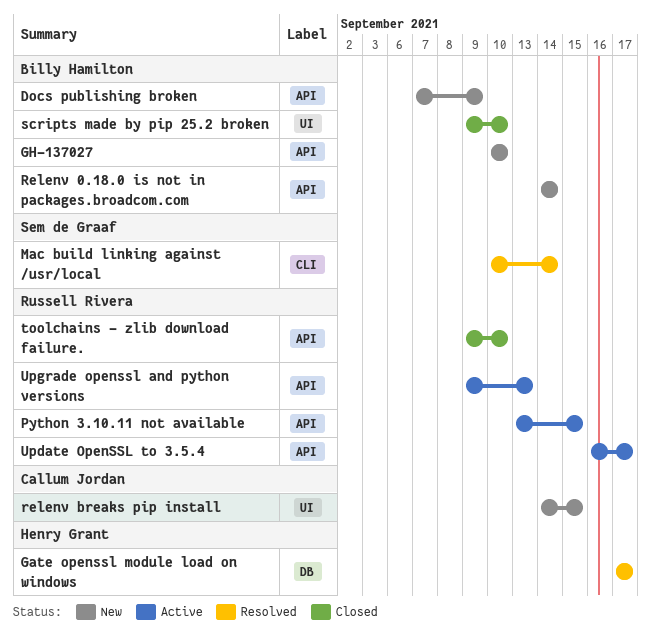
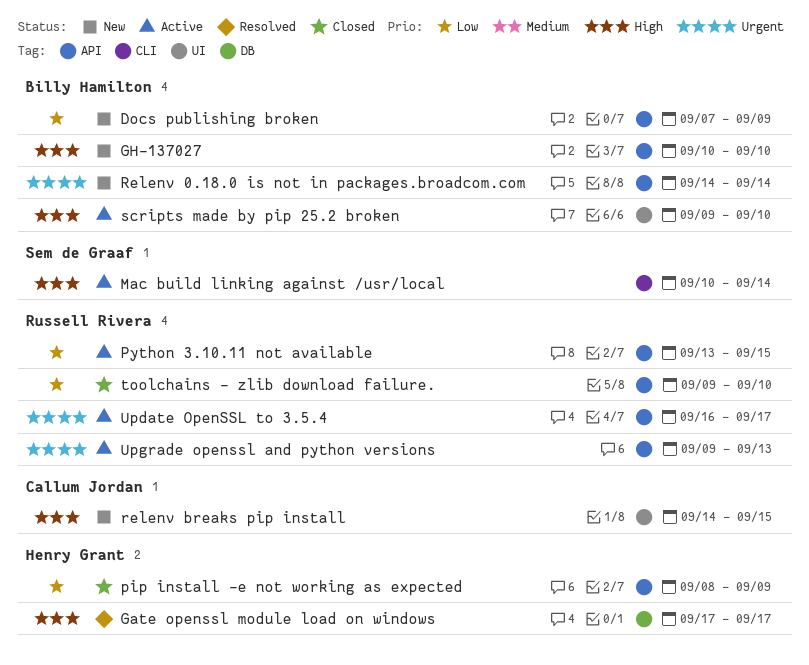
Mac build linking against /usr/local, status: Resolved -> Active
pip install -e not working as expected: none -> present
scripts made by pip 25.2 broken, status: Closed -> Active

